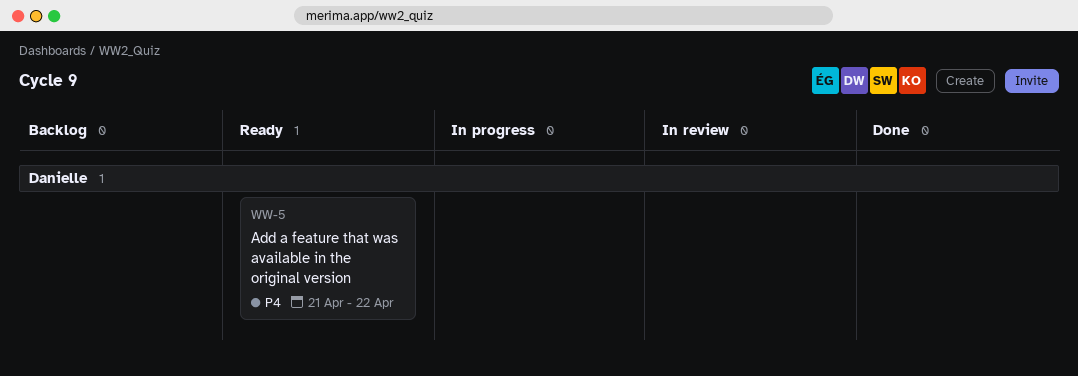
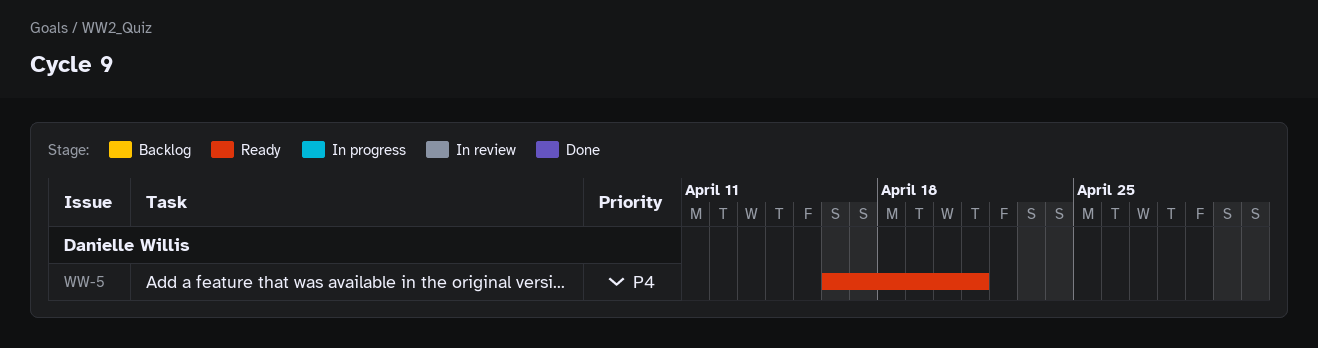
WW-5, start: Apr 21 -> Apr 16
WW-5, due: Apr 22 -> Apr 21

